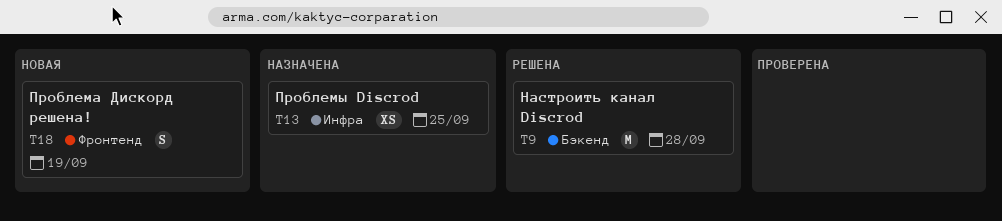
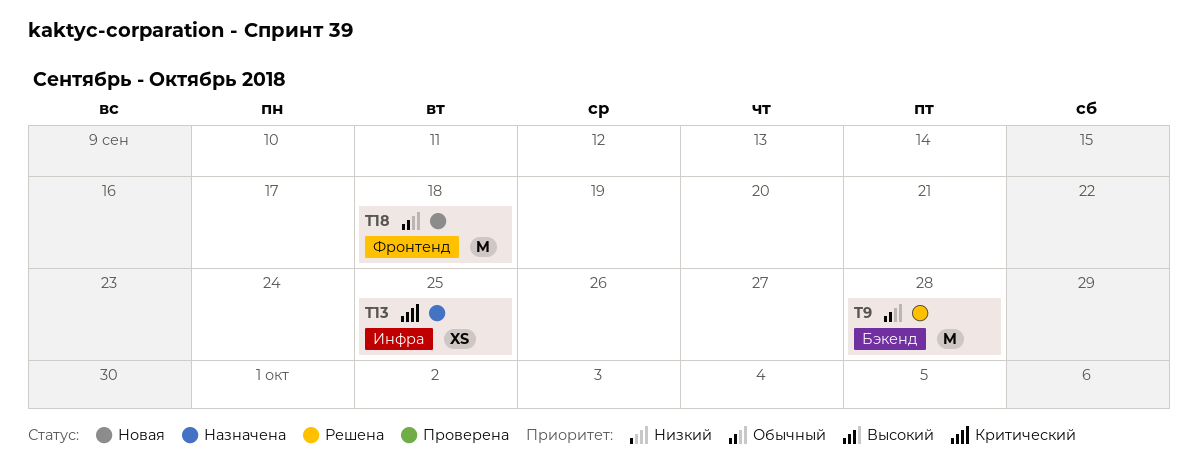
T18, estimate: S -> M
T18, due: Sep 19 -> Sep 18

